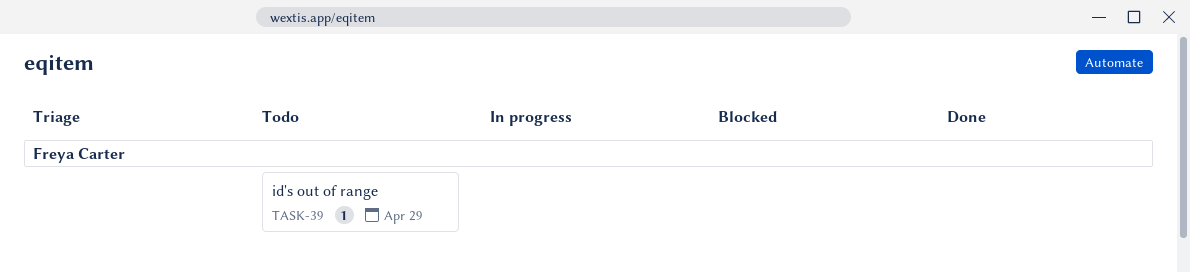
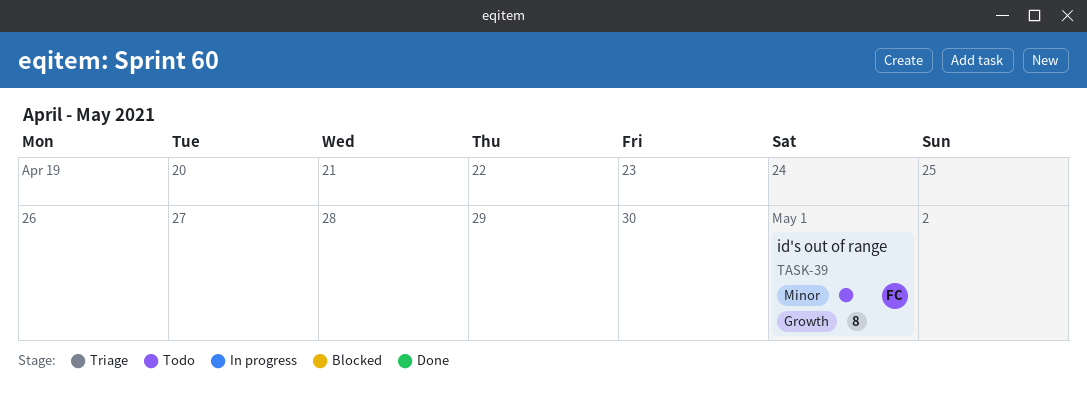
TASK-39, estimate: 1 -> 8
TASK-39, due: Apr 29 -> May 1

